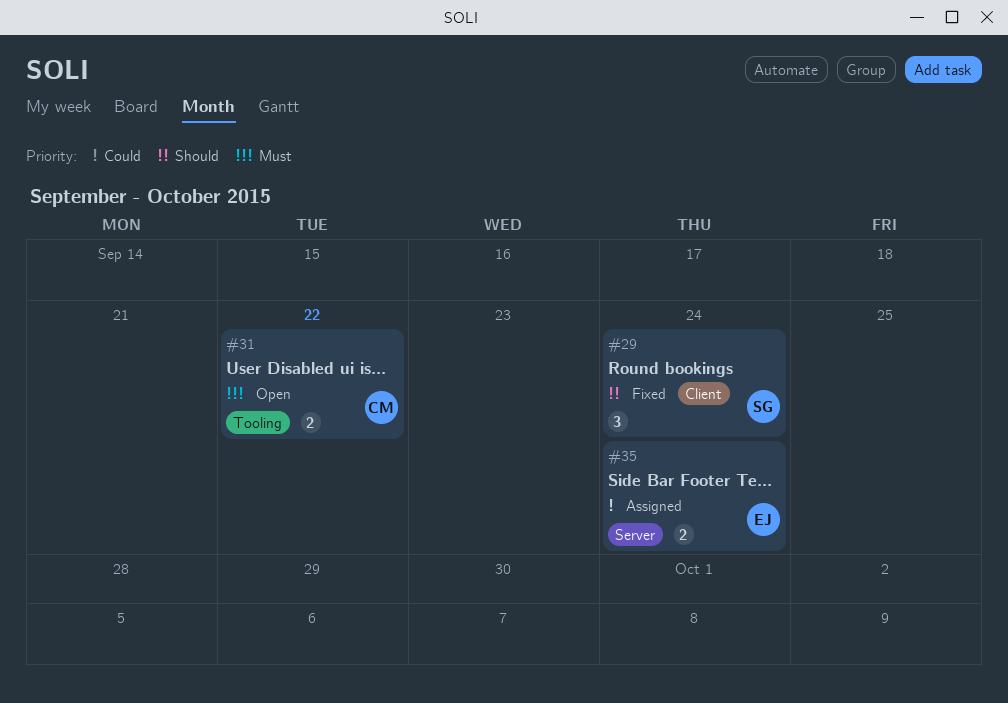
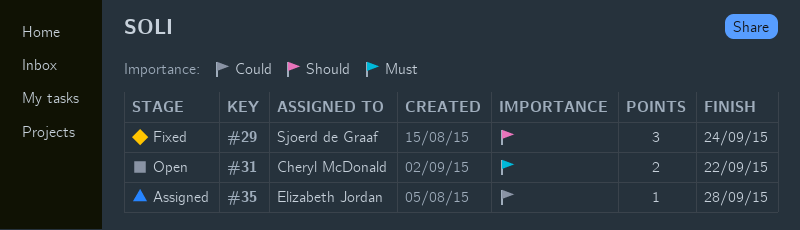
#35, estimate: 2 -> 1
#35, due: Sep 24 -> Sep 28

